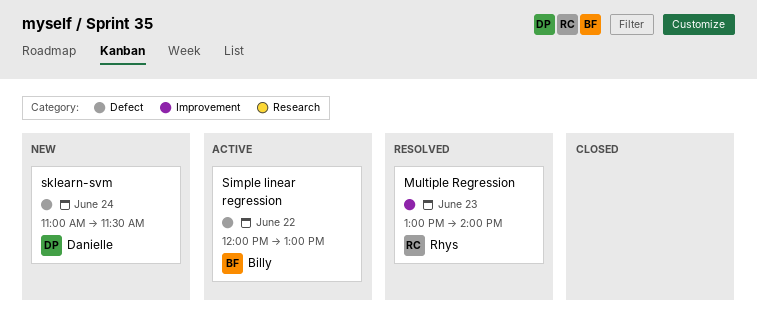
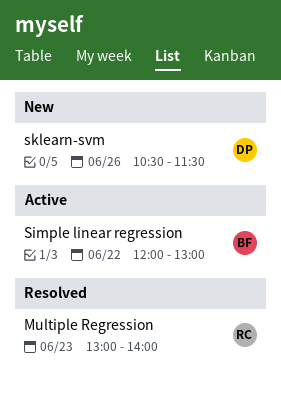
sklearn-svm, day: Jun 24 -> Jun 26
sklearn-svm, begins: 11:00 -> 10:30

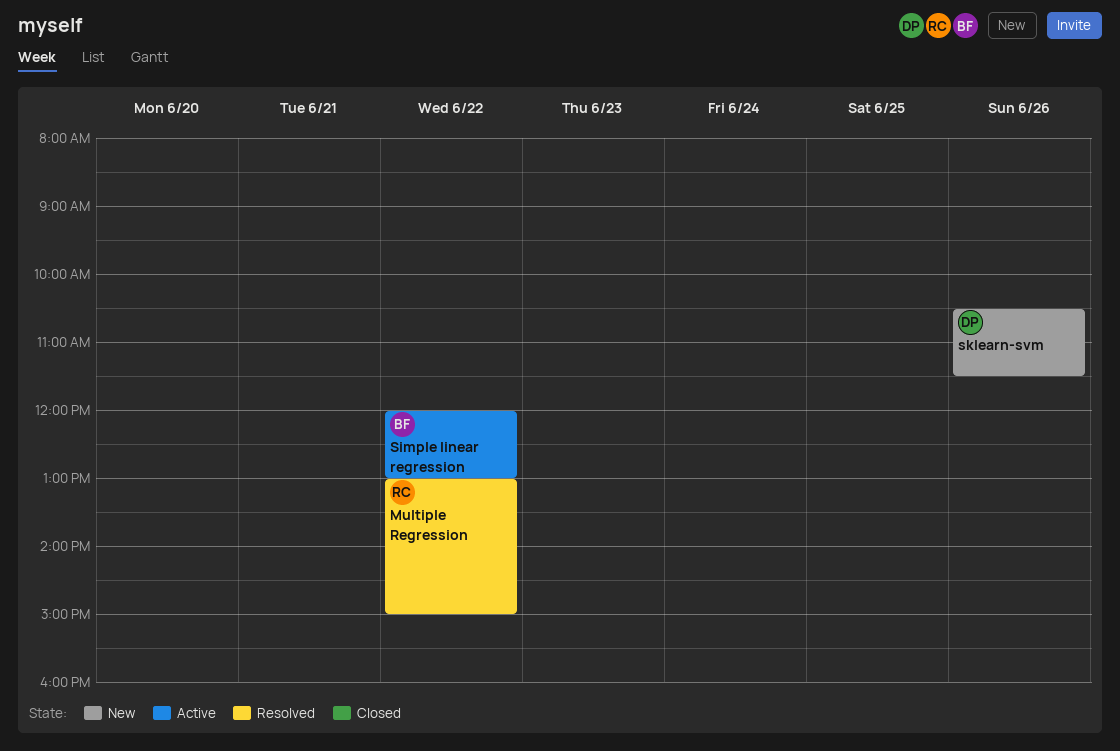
Multiple Regression, day: Jun 23 -> Jun 22
Multiple Regression, ends: 14:00 -> 15:00

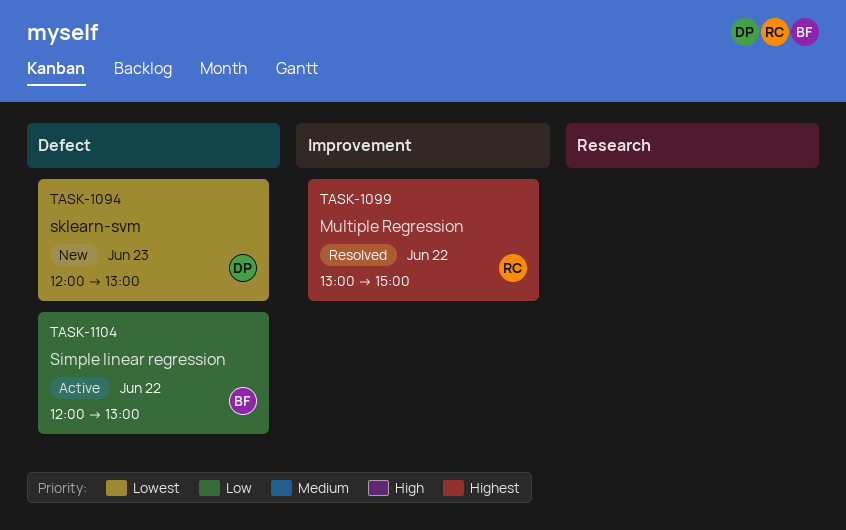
sklearn-svm, day: Jun 26 -> Jun 23
sklearn-svm, begins: 10:30 -> 12:00
sklearn-svm, ends: 11:30 -> 13:00

